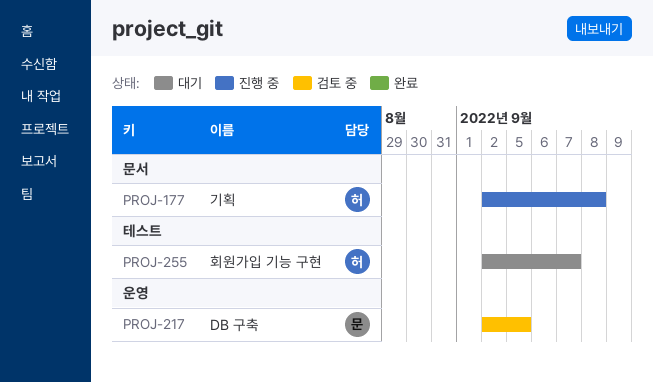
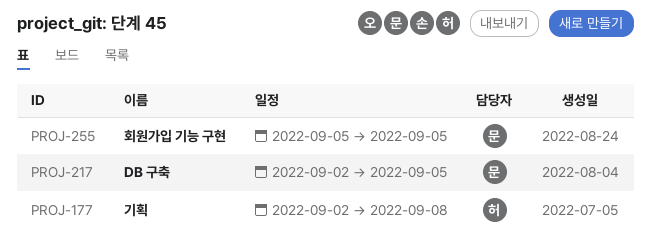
PROJ-255, owner: 허 -> 문
PROJ-255, start: Sep 2 -> Sep 5
PROJ-255, due: Sep 7 -> Sep 5

